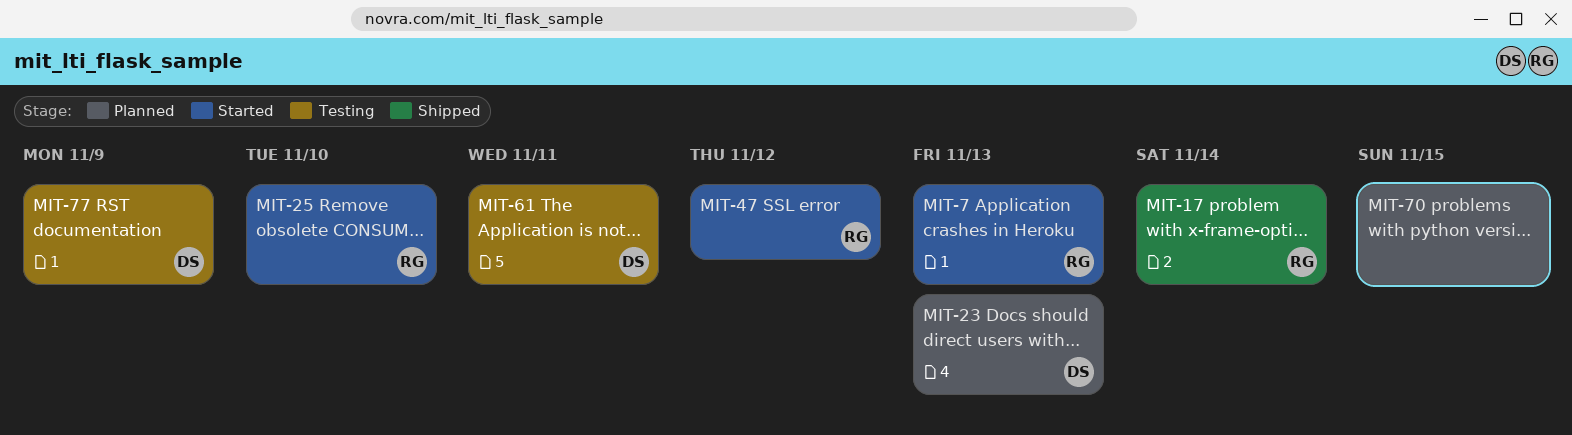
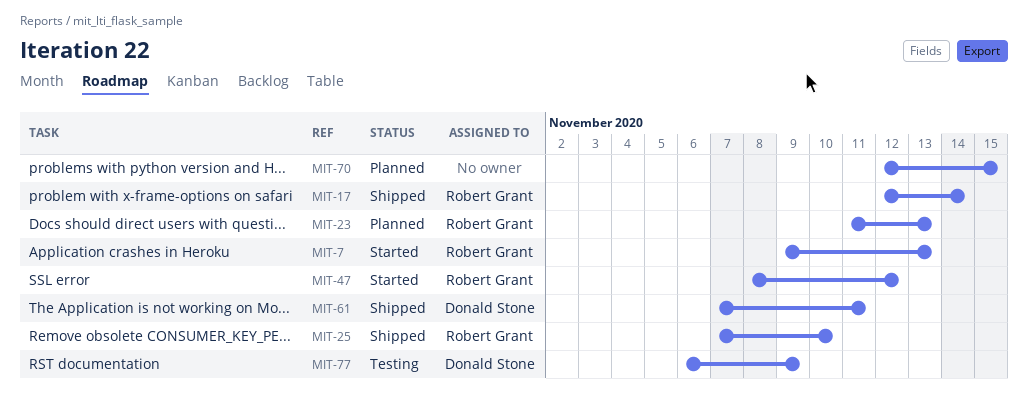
MIT-23, owner: Donald Stone -> Robert Grant
MIT-25, status: Started -> Shipped
MIT-61, status: Testing -> Shipped

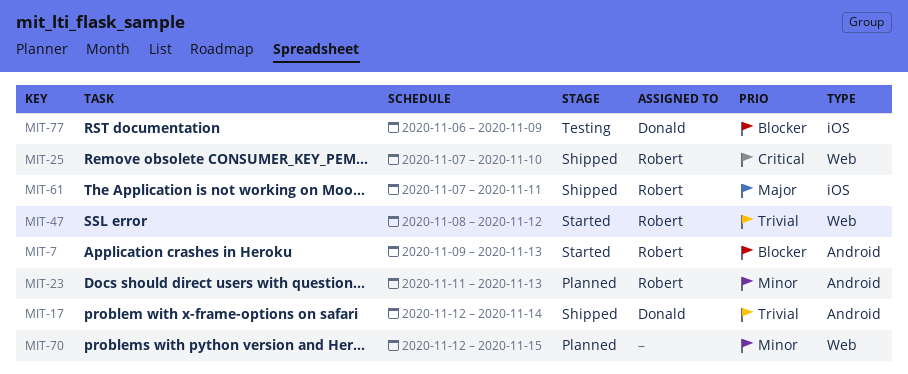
MIT-17, owner: Robert Grant -> Donald Stone
MIT-61, owner: Donald Stone -> Robert Grant

